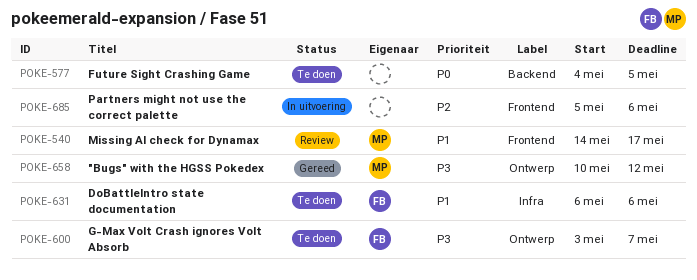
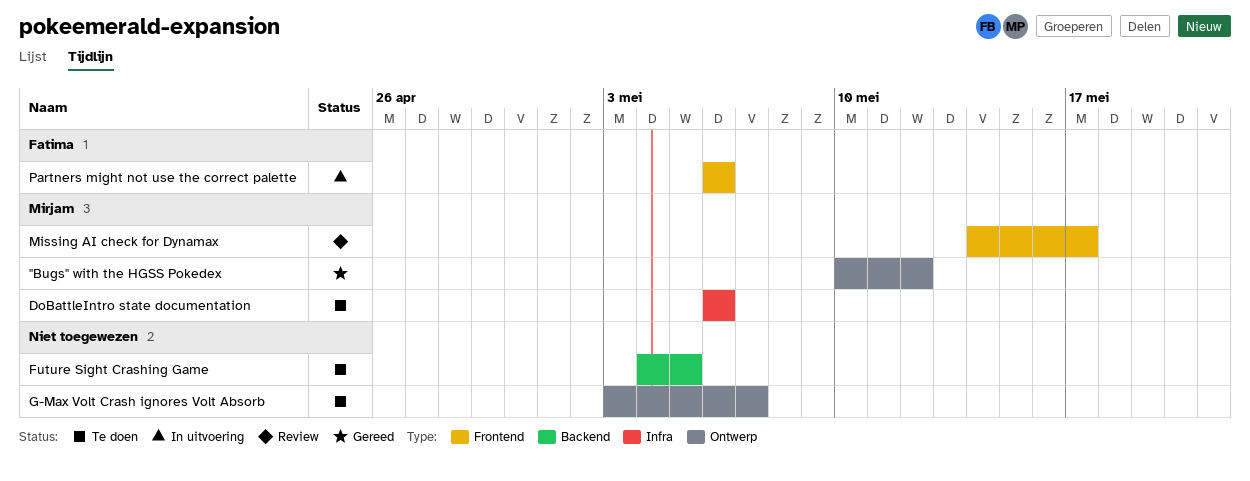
DoBattleIntro state documentation, owner: Fatima -> Mirjam
G-Max Volt Crash ignores Volt Absorb, owner: Fatima -> none
Partners might not use the correct palette, owner: none -> Fatima
Partners might not use the correct palette, start: May 5 -> May 6

